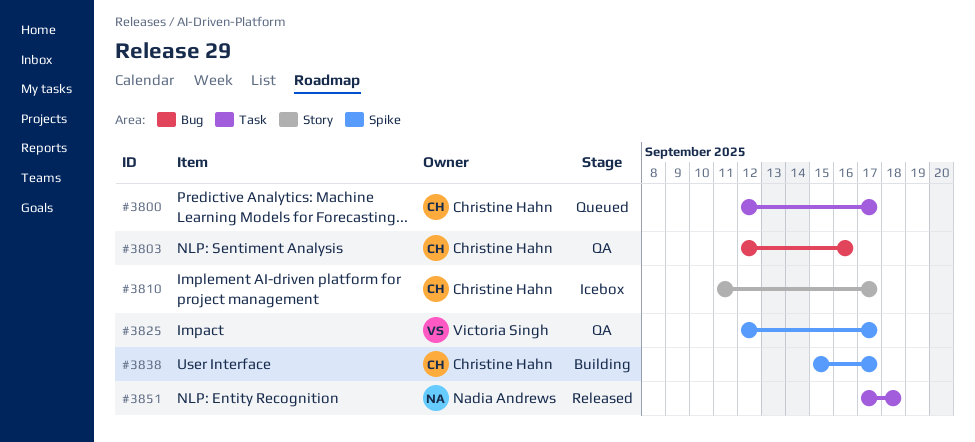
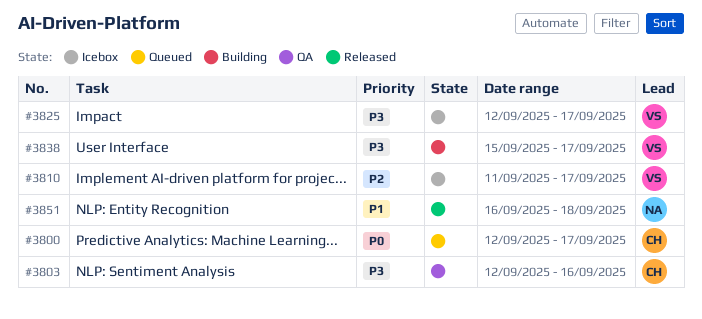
#3810, owner: Christine Hahn -> Victoria Singh
#3825, status: QA -> Icebox
#3838, owner: Christine Hahn -> Victoria Singh
#3851, start: Sep 17 -> Sep 16

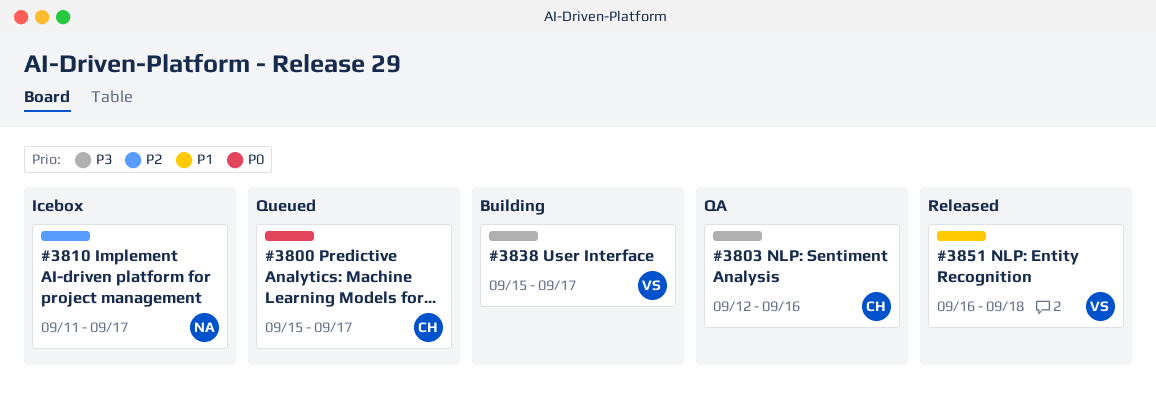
#3800, start: Sep 12 -> Sep 15
#3810, owner: VS -> NA
#3825: present -> none
#3851, owner: NA -> VS

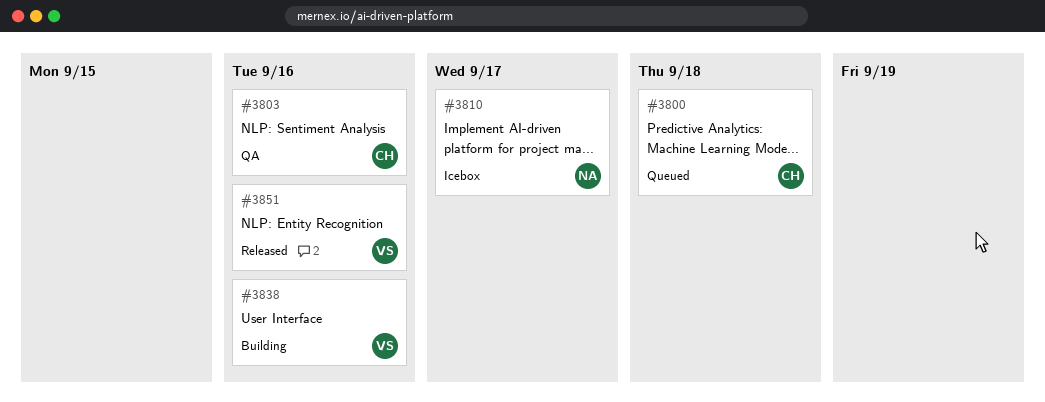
#3800, due: Sep 17 -> Sep 18
#3838, due: Sep 17 -> Sep 16
#3851, due: Sep 18 -> Sep 16

